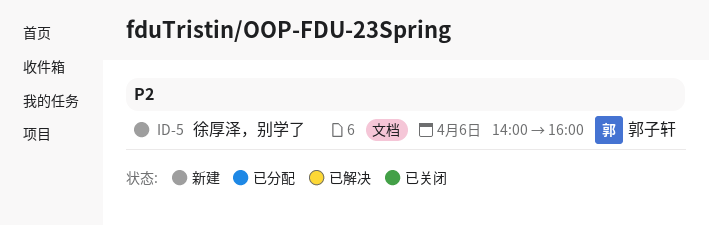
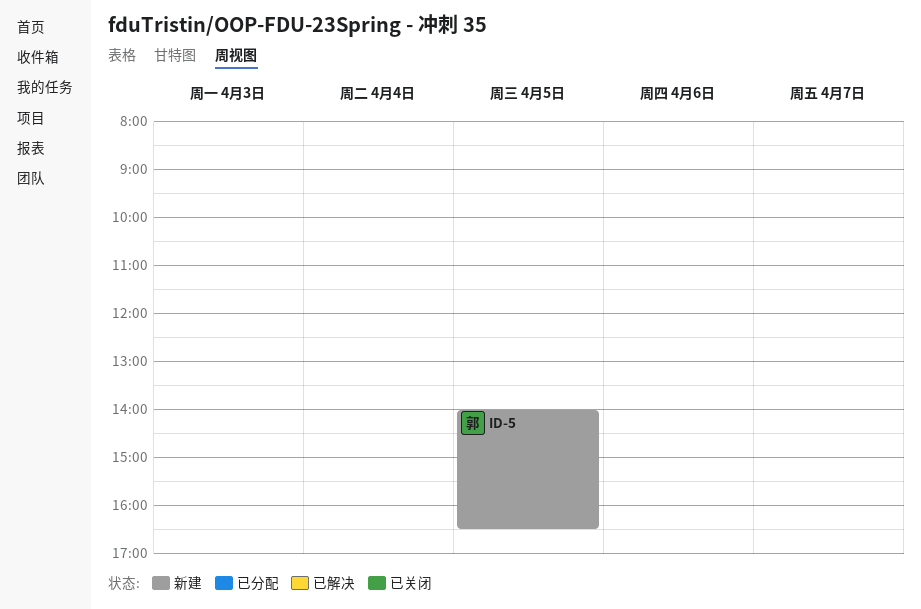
ID-5, day: Apr 6 -> Apr 5
ID-5, ends: 16:00 -> 16:30

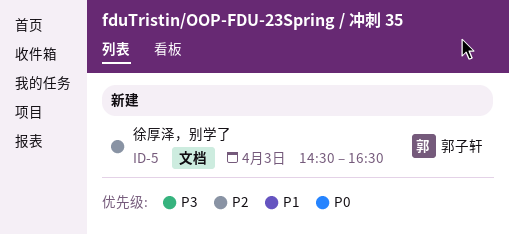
ID-5, day: Apr 5 -> Apr 3
ID-5, begins: 14:00 -> 14:30

